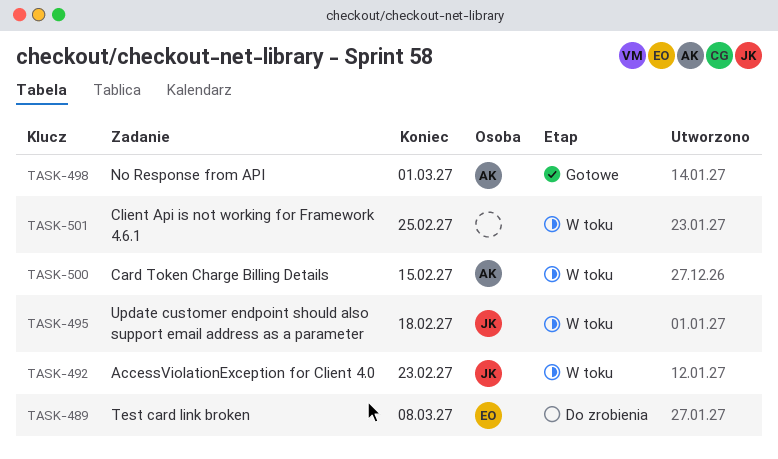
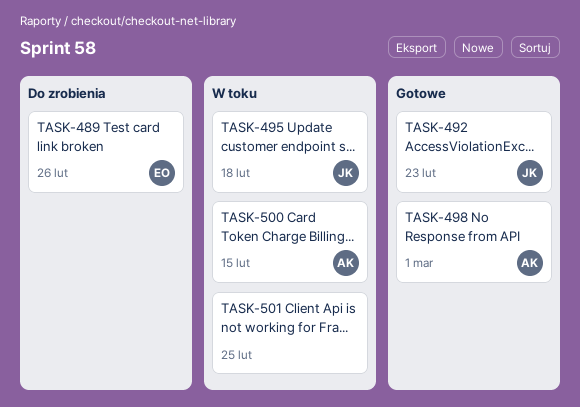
TASK-489, due: Mar 8 -> Feb 26
TASK-492, status: W toku -> Gotowe

